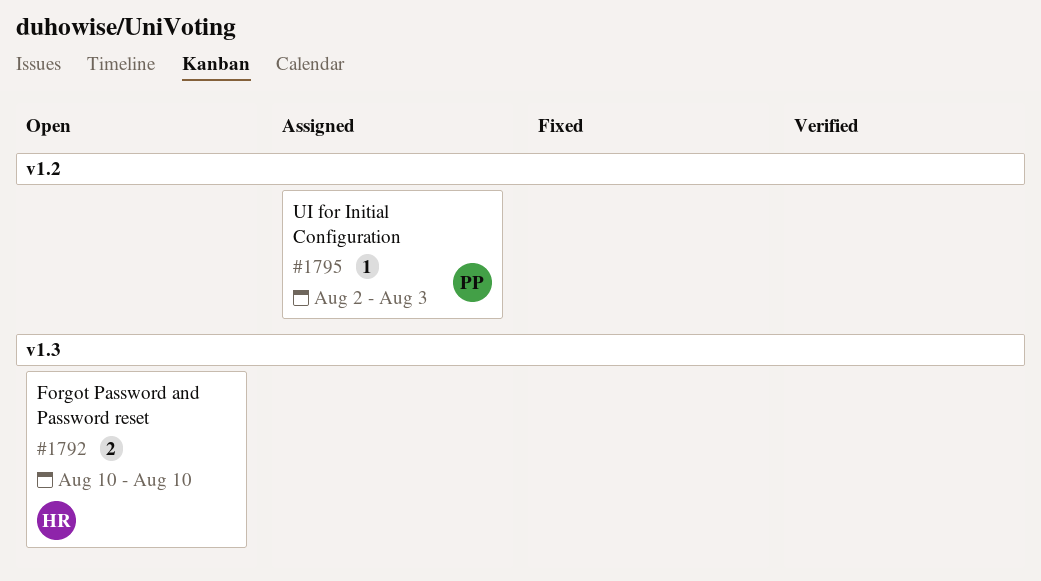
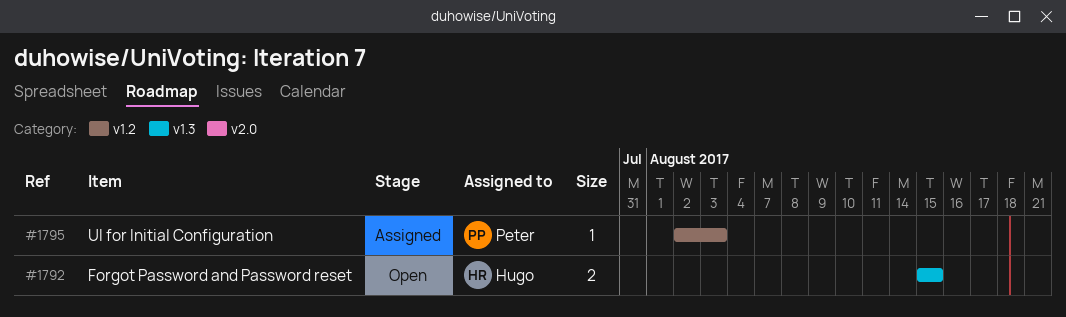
#1792, start: Aug 10 -> Aug 15
#1792, due: Aug 10 -> Aug 15

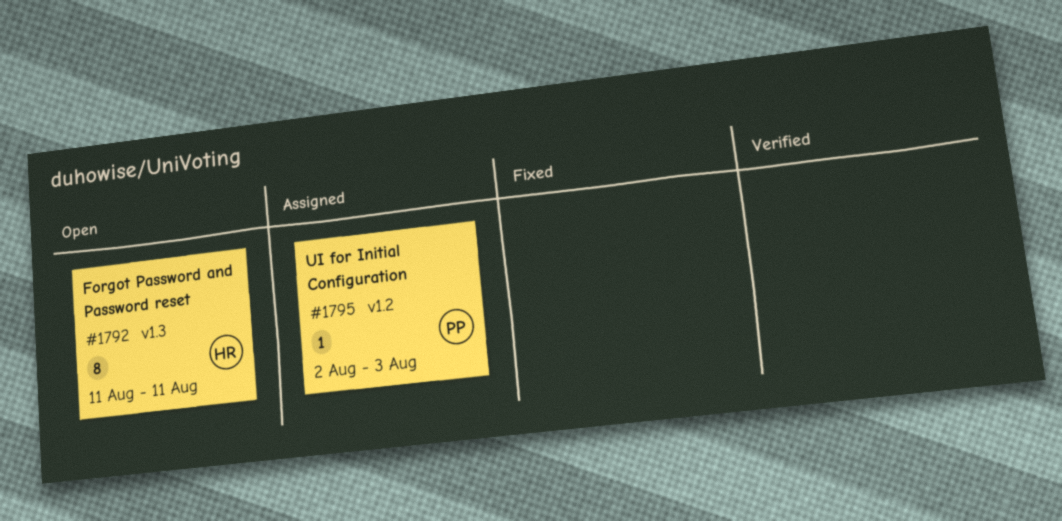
#1792, estimate: 2 -> 8
#1792, start: Aug 15 -> Aug 11
#1792, due: Aug 15 -> Aug 11

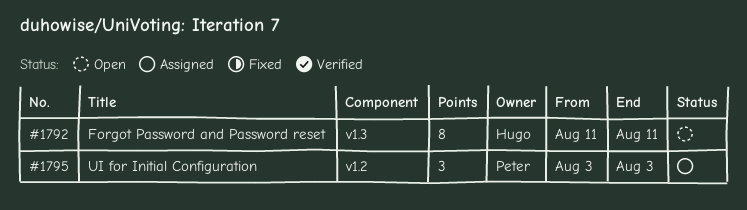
#1795, estimate: 1 -> 3
#1795, start: Aug 2 -> Aug 3

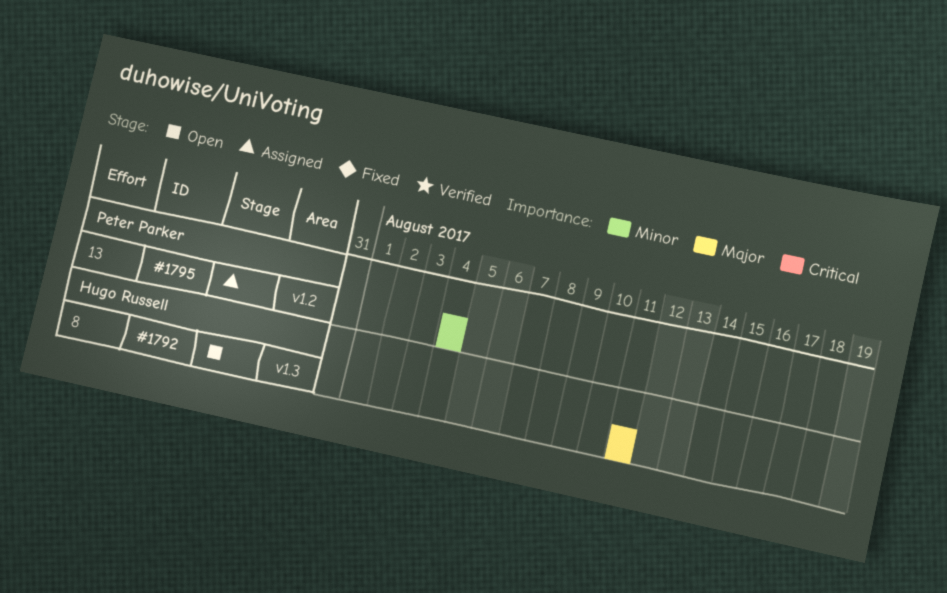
#1795, estimate: 3 -> 13
#1795, start: Aug 3 -> Aug 4
#1795, due: Aug 3 -> Aug 4

